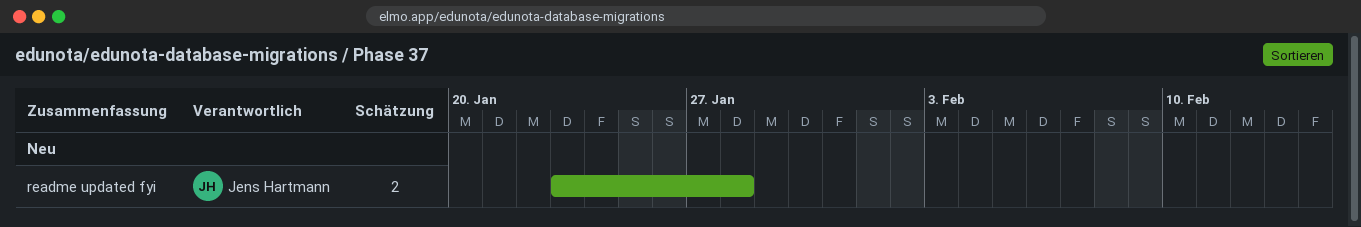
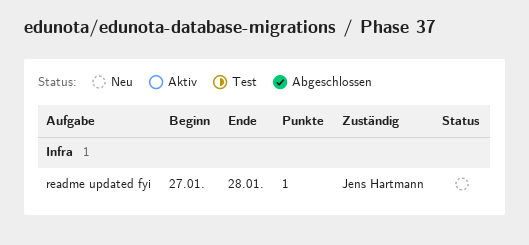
readme updated fyi, estimate: 2 -> 1
readme updated fyi, start: Jan 23 -> Jan 27

